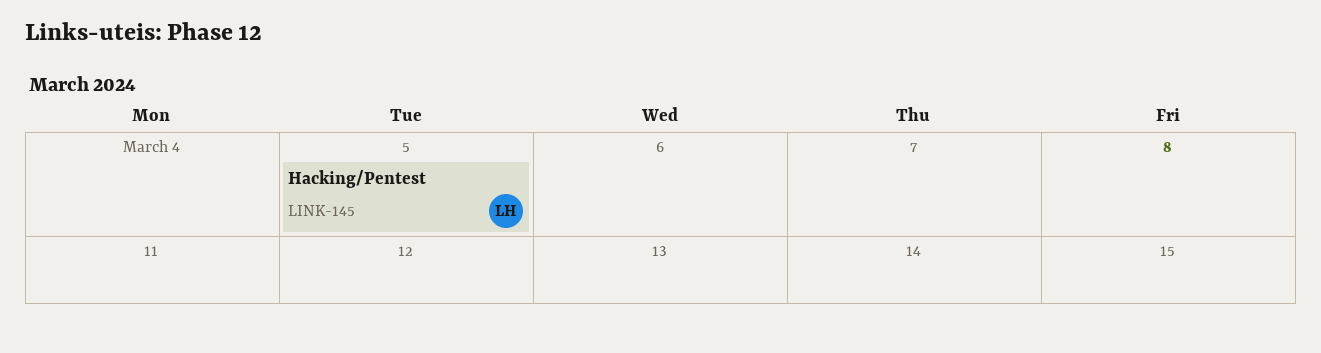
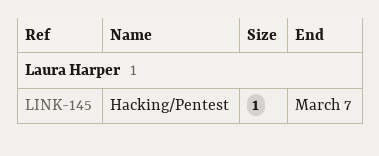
LINK-145, due: Mar 5 -> Mar 7

